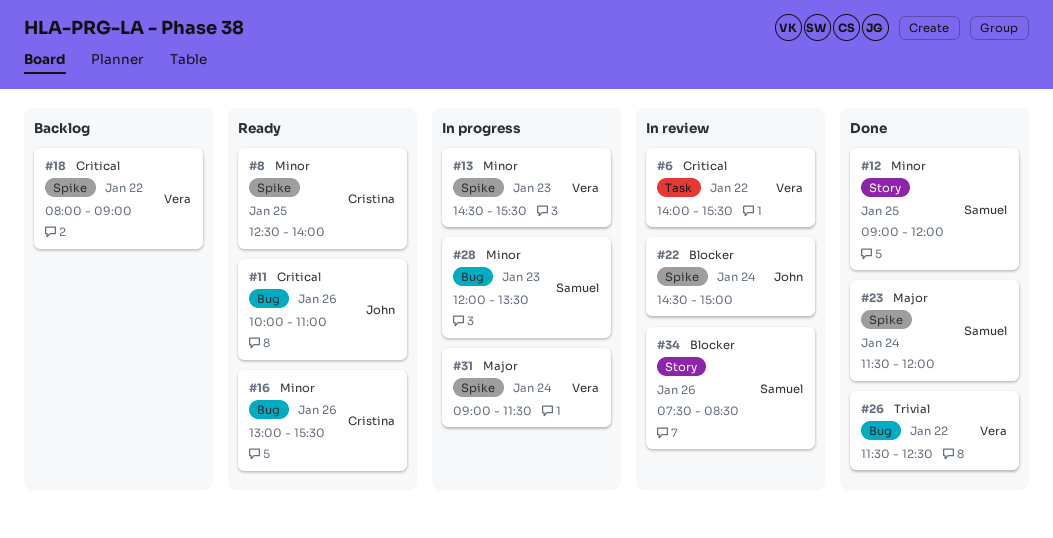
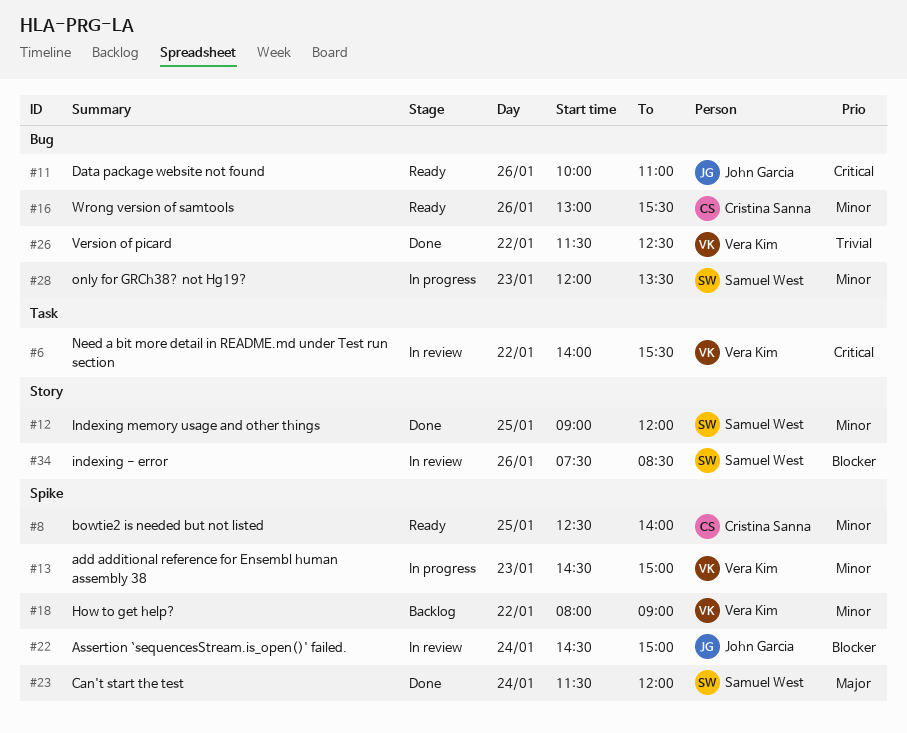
#13, ends: 15:30 -> 15:00
#18, priority: Critical -> Minor
#31: present -> none

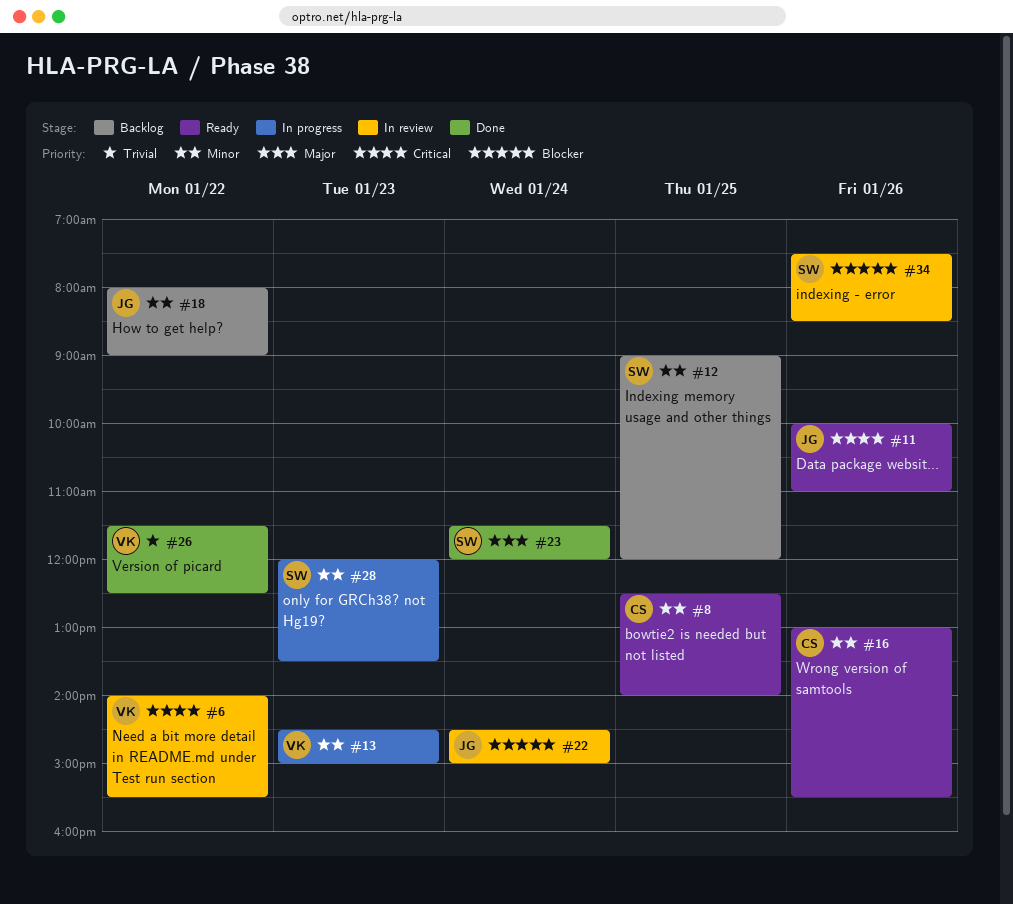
#12, status: Done -> Backlog
#18, owner: Vera Kim -> John Garcia

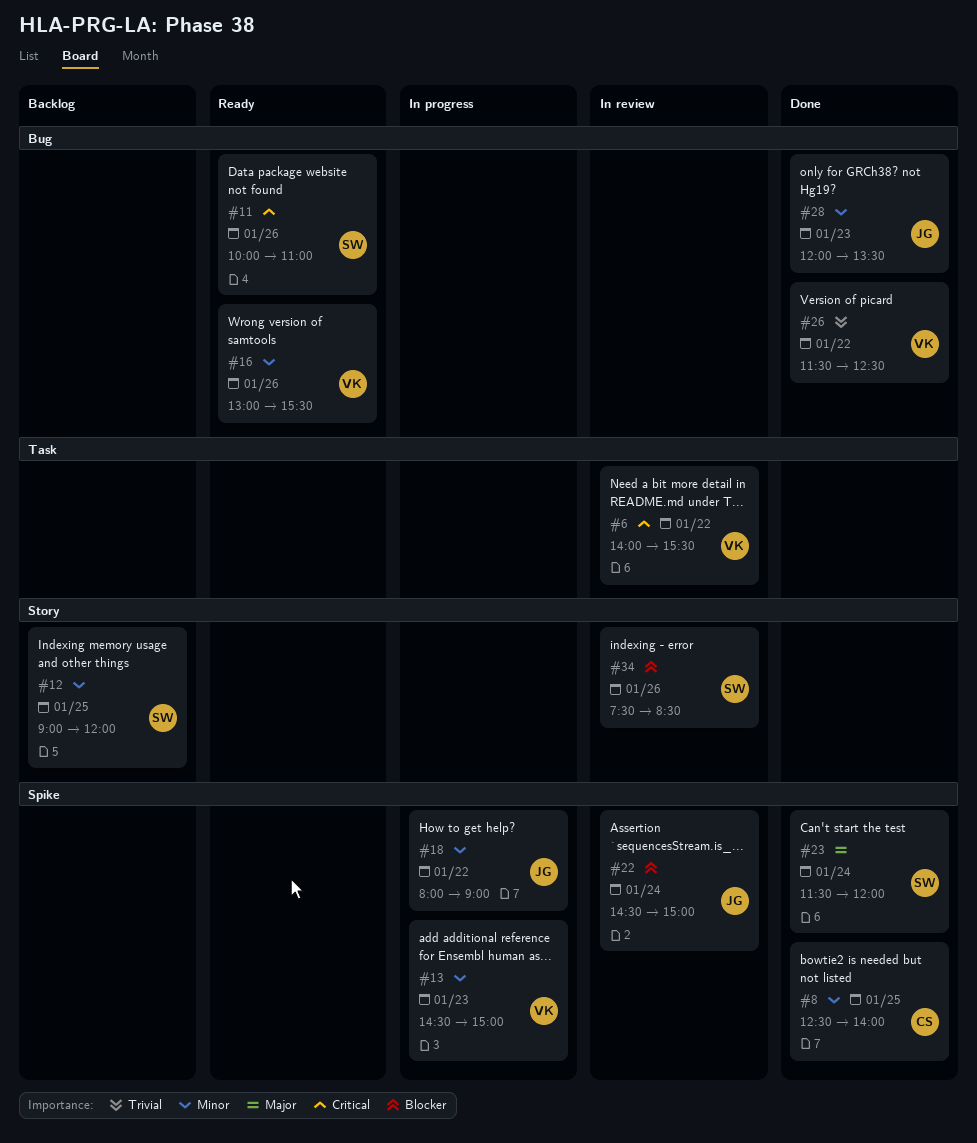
#8, status: Ready -> Done
#11, owner: JG -> SW
#16, owner: CS -> VK
#18, status: Backlog -> In progress
#28, status: In progress -> Done
#28, owner: SW -> JG

